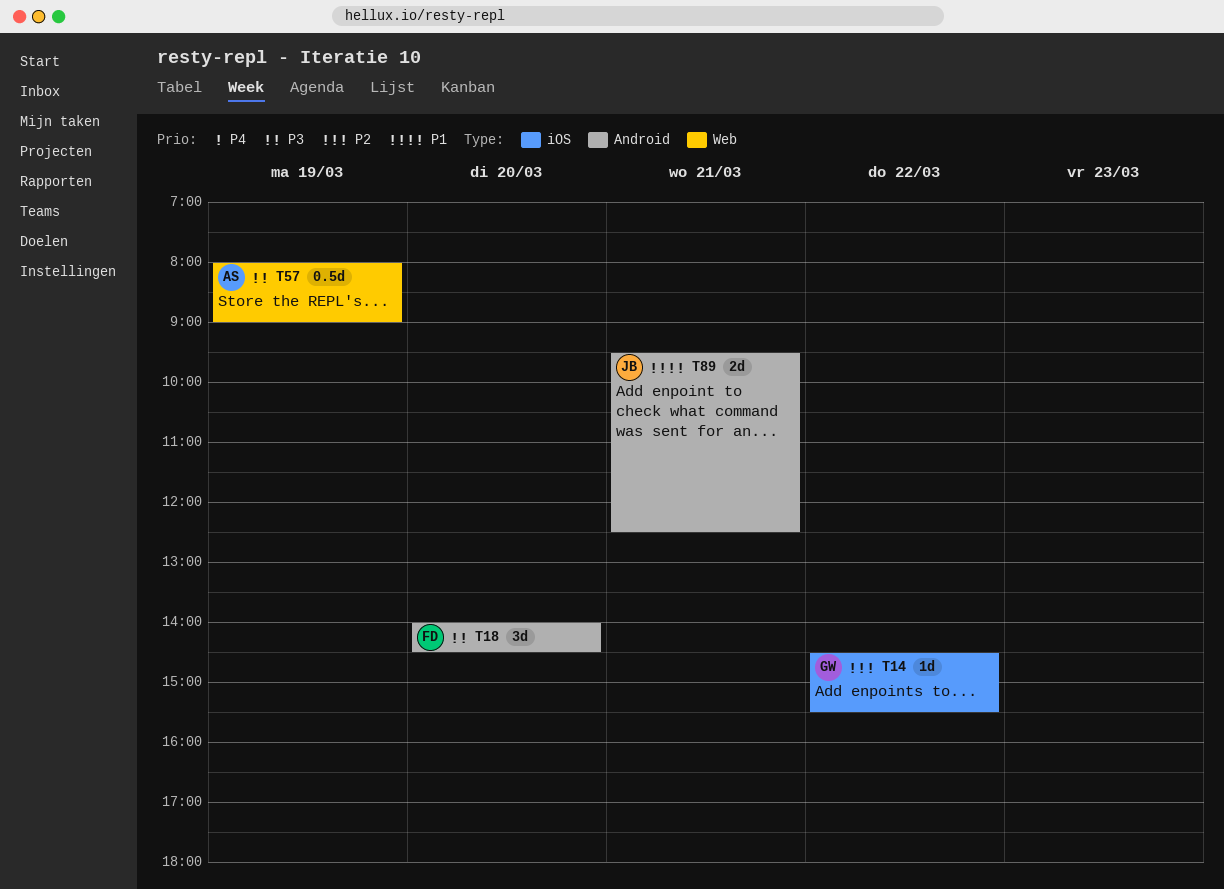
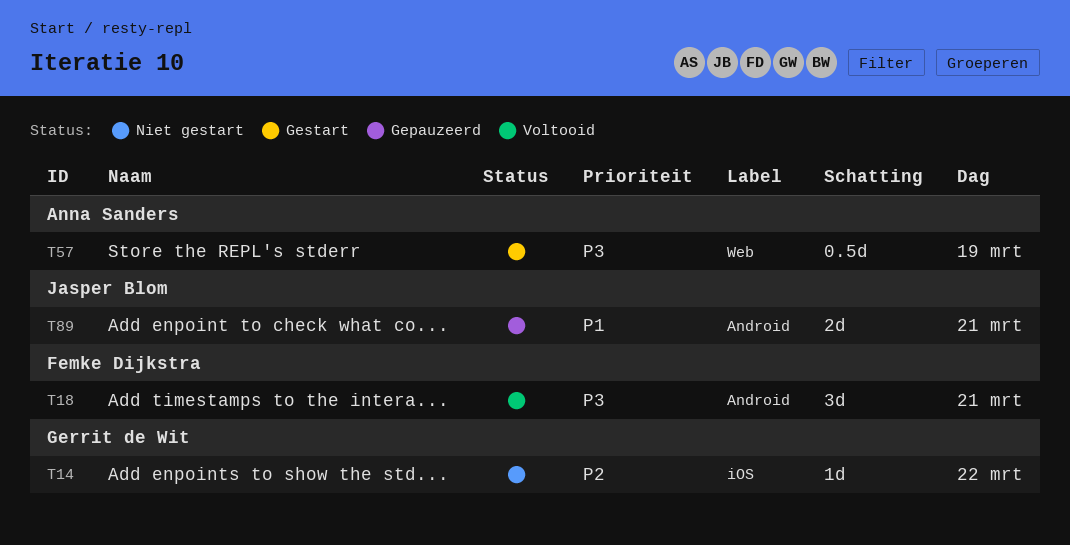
T18, day: Mar 20 -> Mar 21

